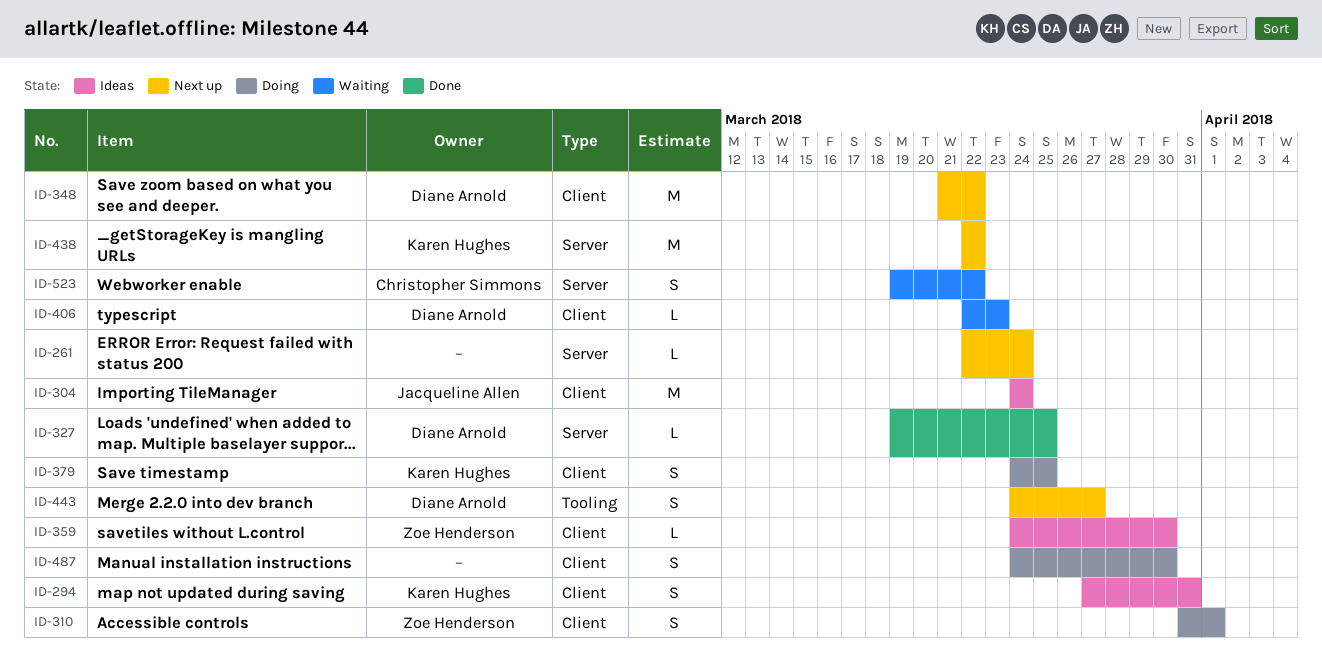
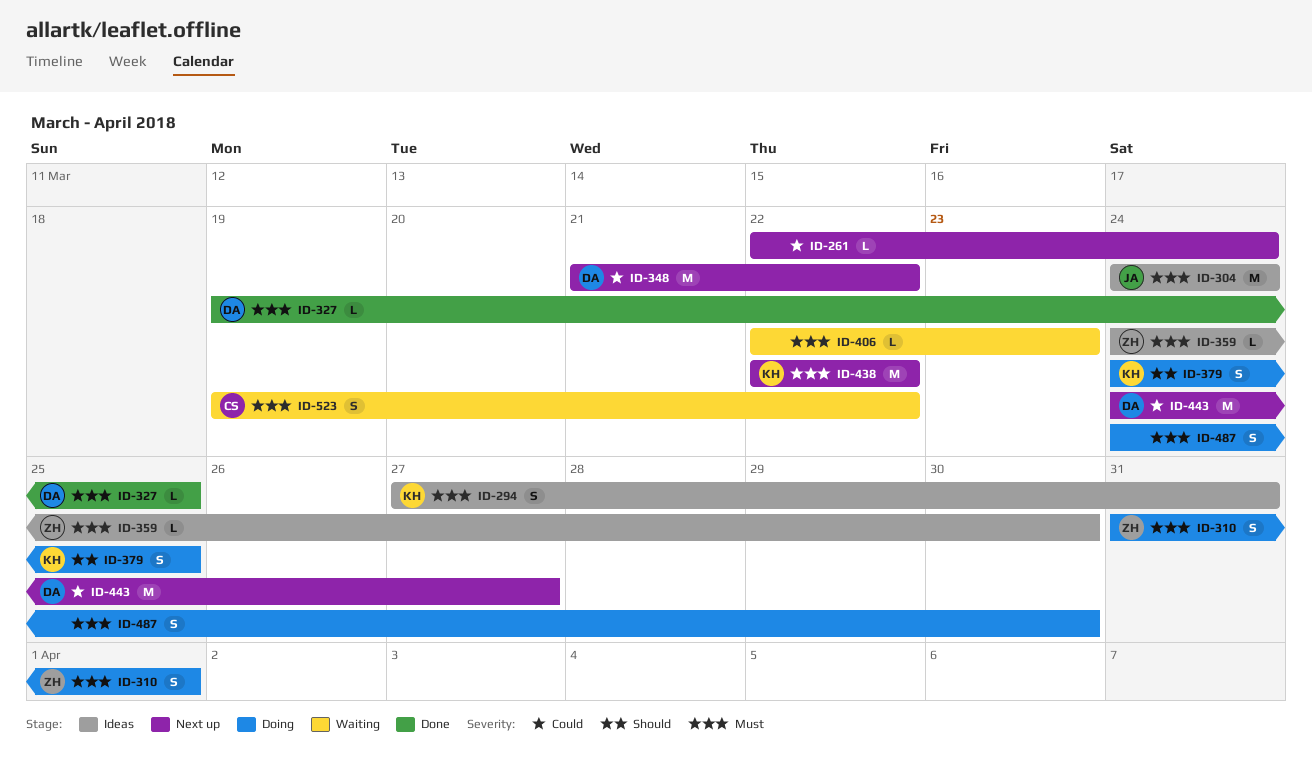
ID-406, owner: Diane Arnold -> none
ID-443, estimate: S -> M

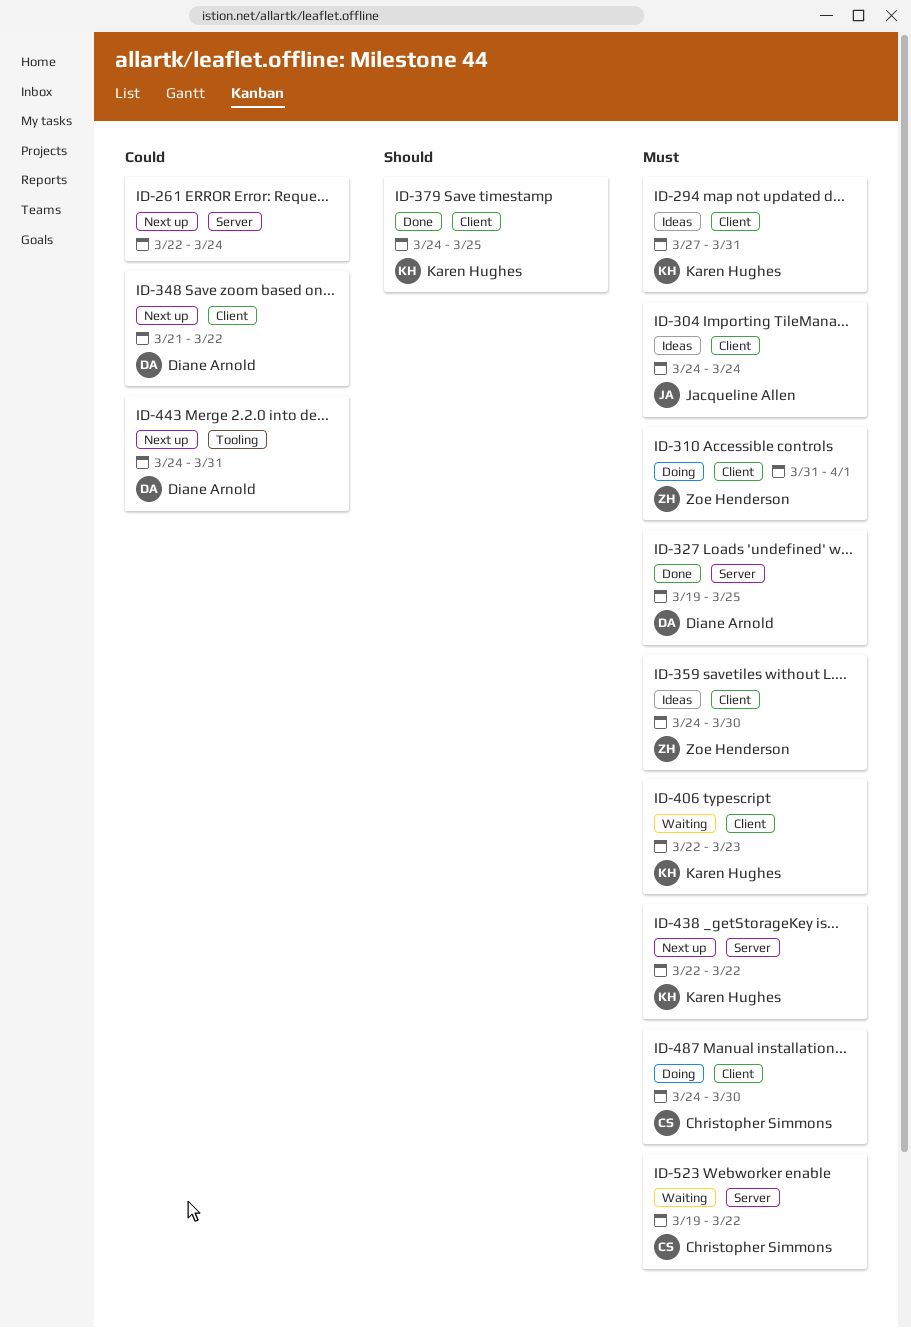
ID-379, status: Doing -> Done
ID-406, owner: none -> Karen Hughes
ID-443, due: Mar 27 -> Mar 31
ID-487, owner: none -> Christopher Simmons

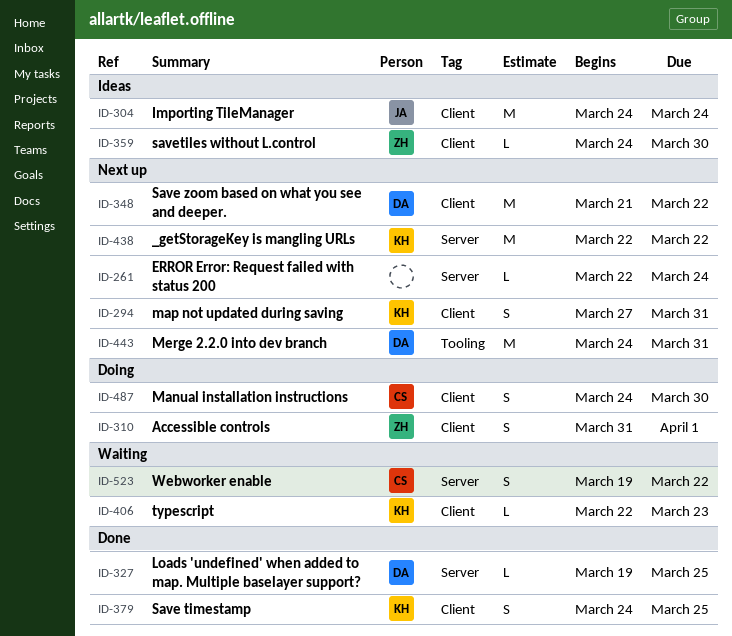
ID-294, status: Ideas -> Next up

